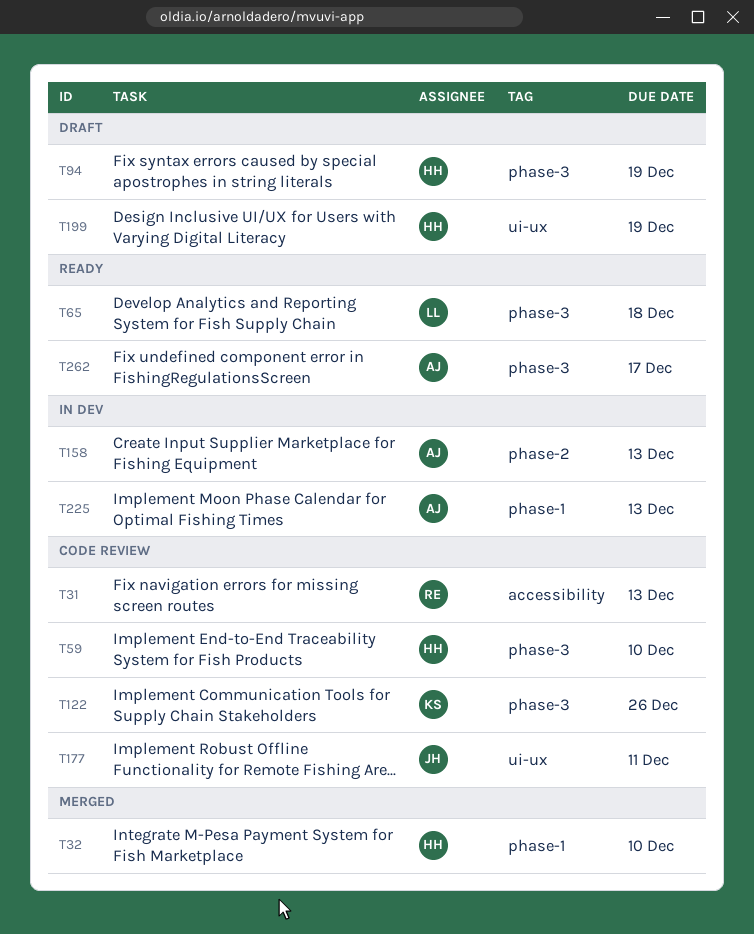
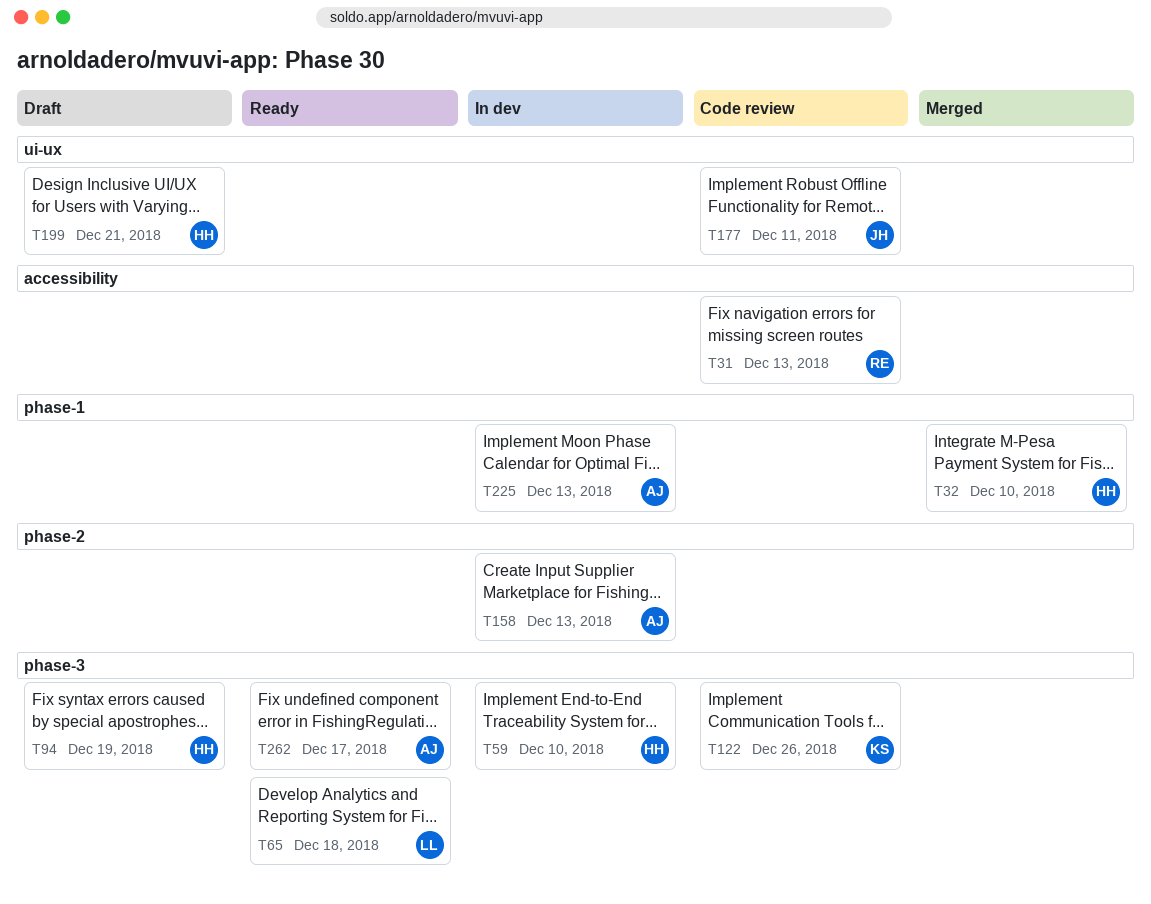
T59, status: Code review -> In dev
T199, due: Dec 19 -> Dec 21

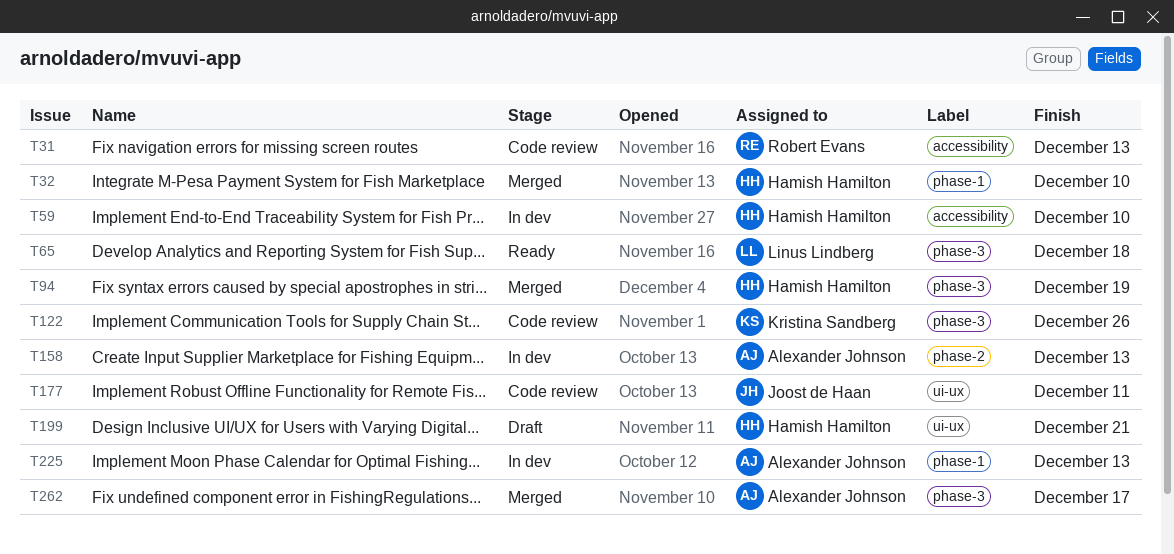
T59, label: phase-3 -> accessibility
T94, status: Draft -> Merged
T262, status: Ready -> Merged

